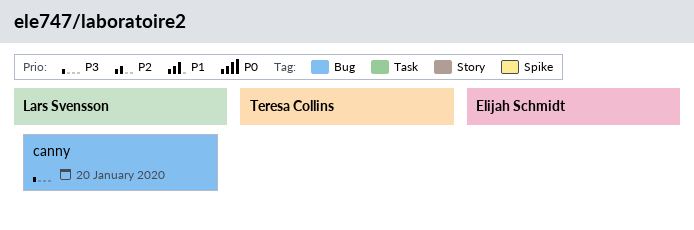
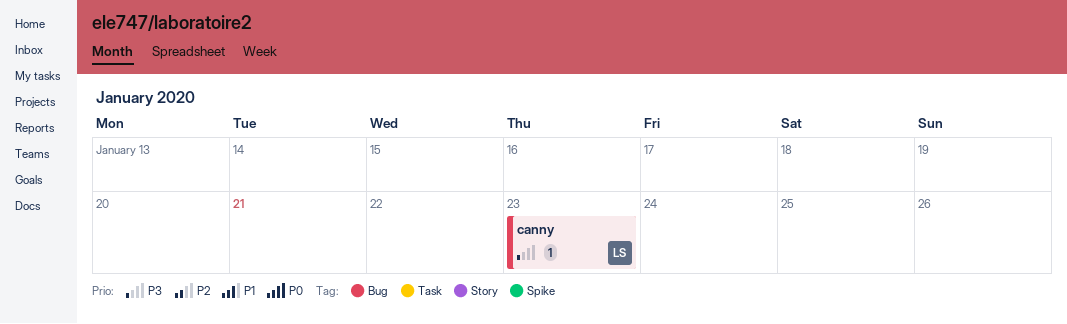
canny, due: Jan 20 -> Jan 23

